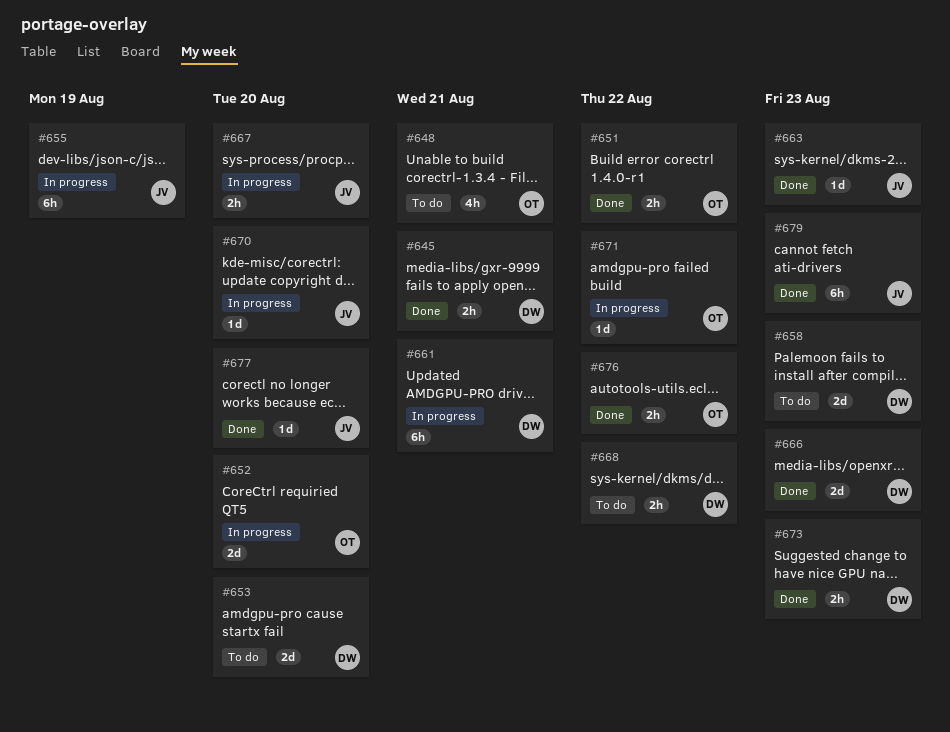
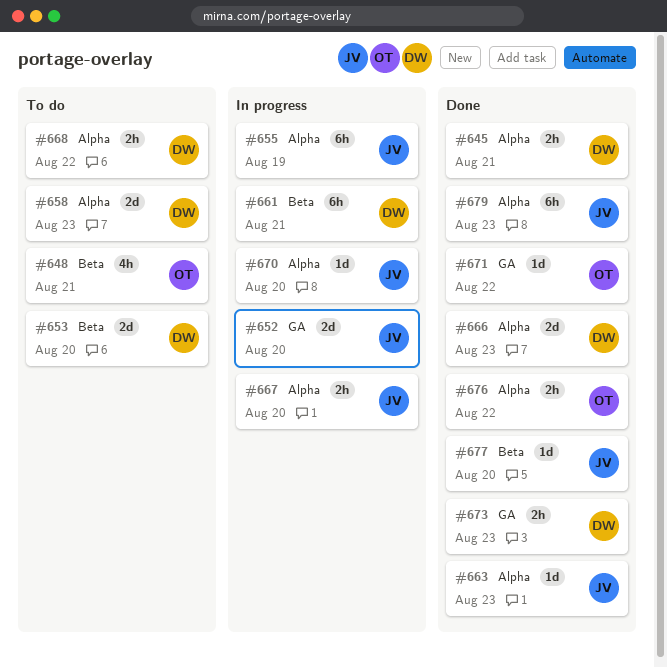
#651: present -> none
#652, owner: OT -> JV
#671, status: In progress -> Done

